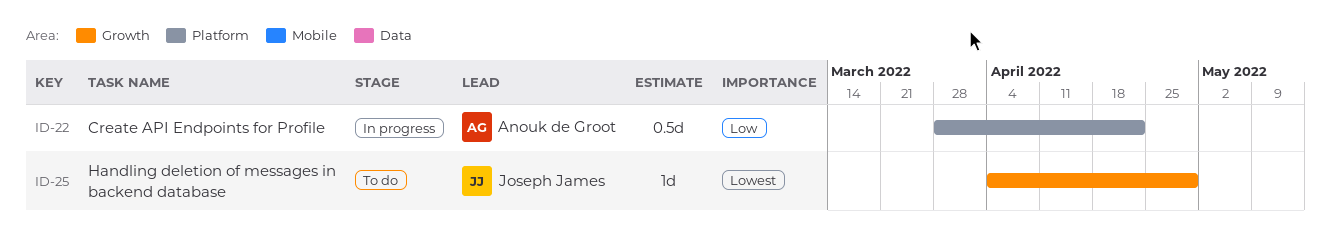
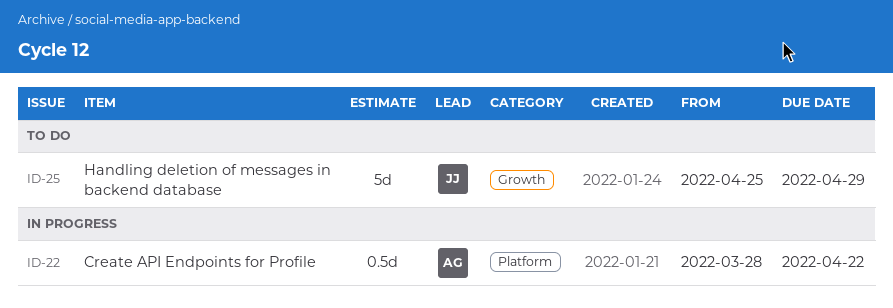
ID-25, estimate: 1d -> 5d
ID-25, start: Apr 4 -> Apr 25

